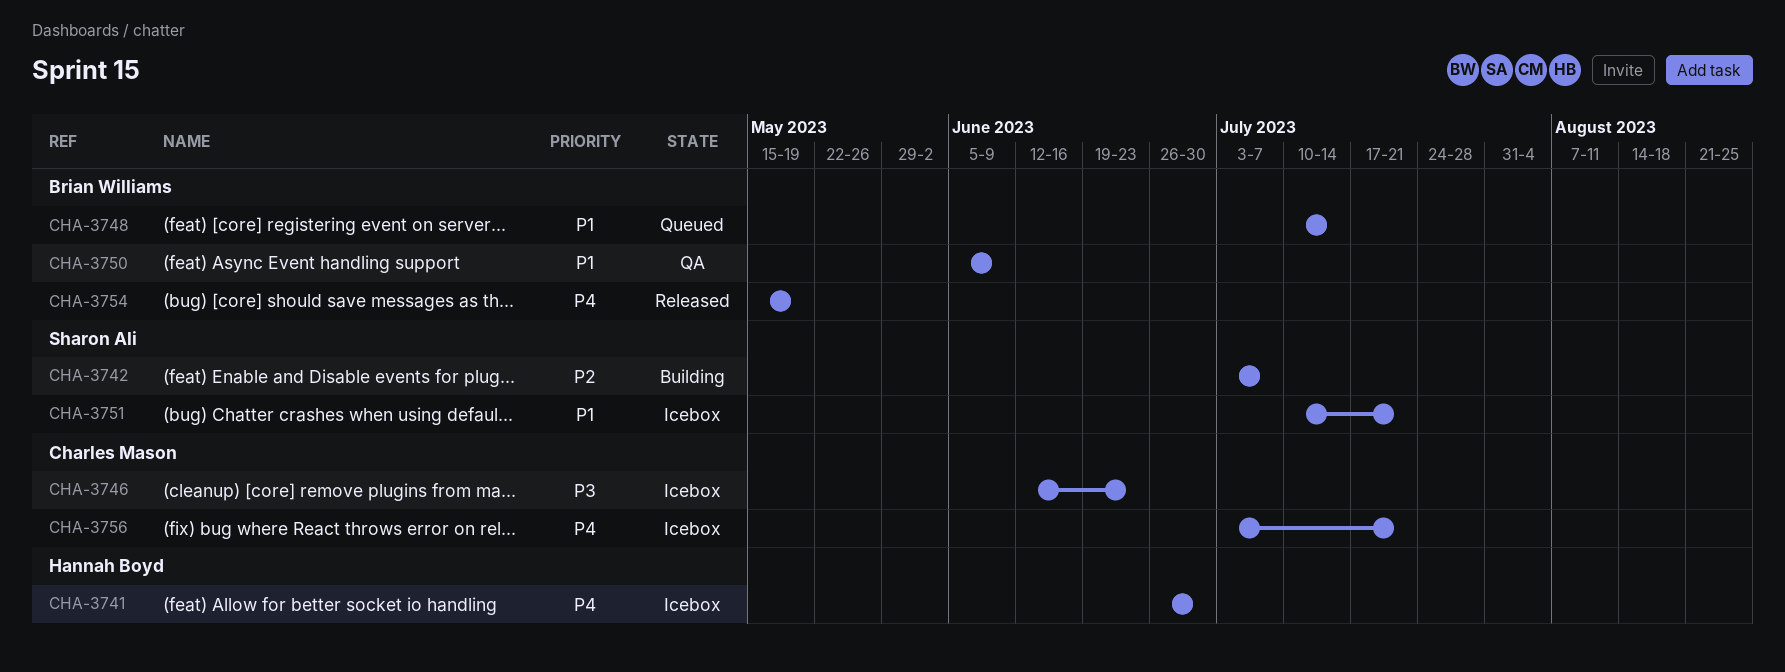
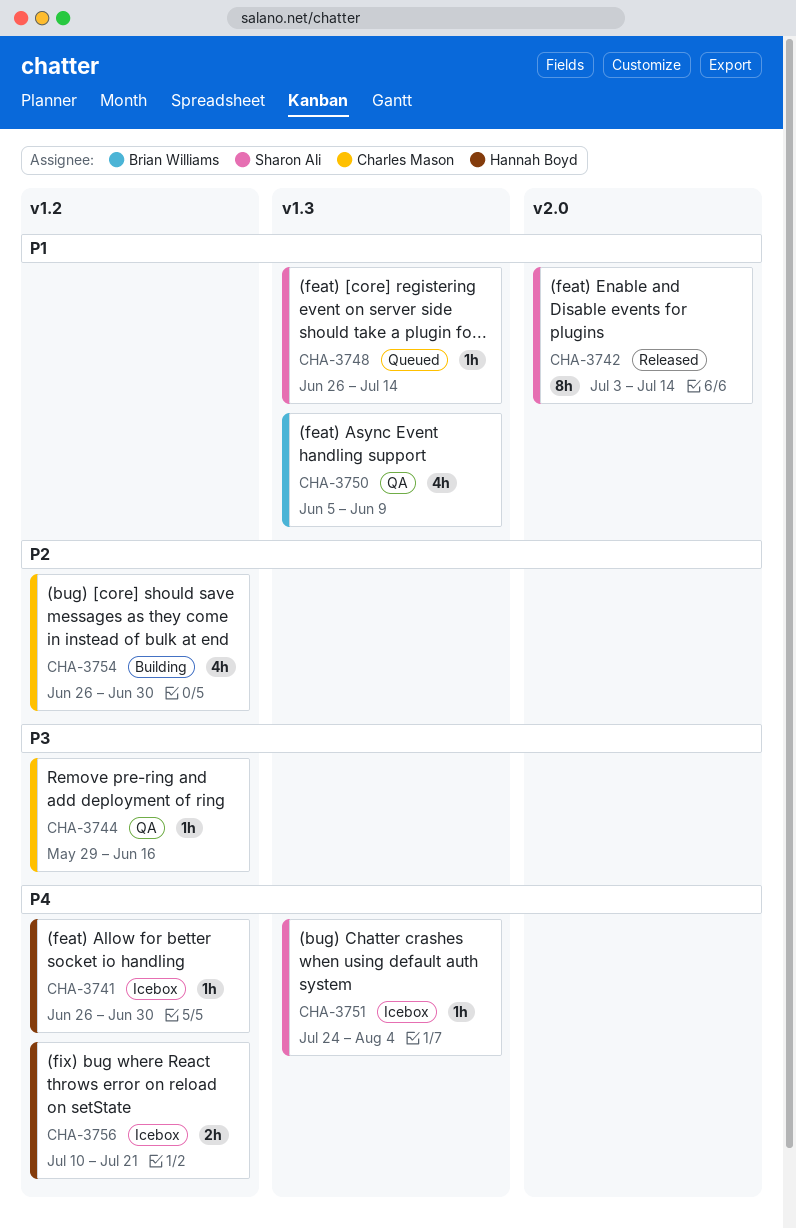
CHA-3742, status: Building -> Released
CHA-3742, priority: P2 -> P1
CHA-3742, due: Jul 7 -> Jul 14
CHA-3744: none -> present
CHA-3746: present -> none
CHA-3748, owner: Brian Williams -> Sharon Ali
CHA-3748, start: Jul 10 -> Jun 26
CHA-3751, priority: P1 -> P4
CHA-3751, start: Jul 10 -> Jul 24
CHA-3751, due: Jul 21 -> Aug 4
CHA-3754, status: Released -> Building
CHA-3754, owner: Brian Williams -> Charles Mason
CHA-3754, priority: P4 -> P2
CHA-3754, start: May 15 -> Jun 26
CHA-3754, due: May 19 -> Jun 30
CHA-3756, owner: Charles Mason -> Hannah Boyd
CHA-3756, start: Jul 3 -> Jul 10

